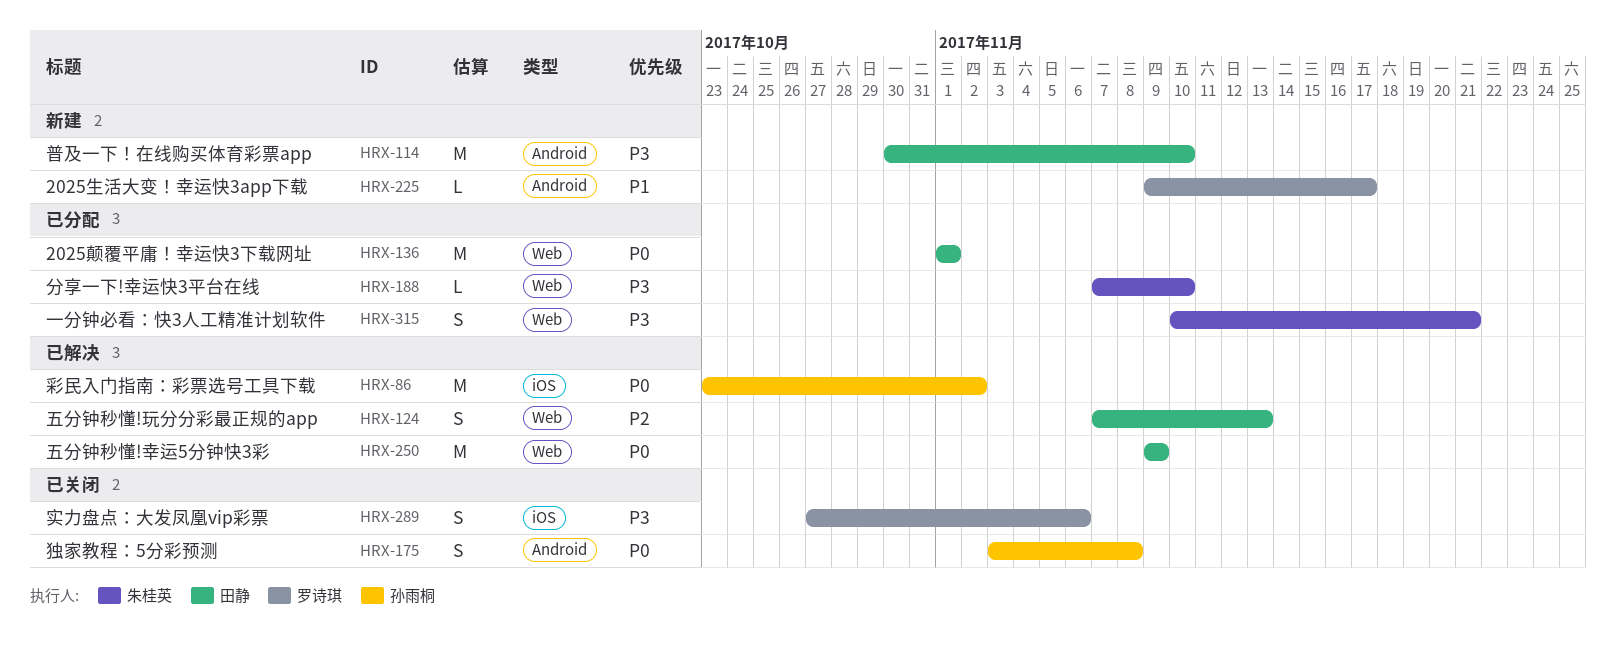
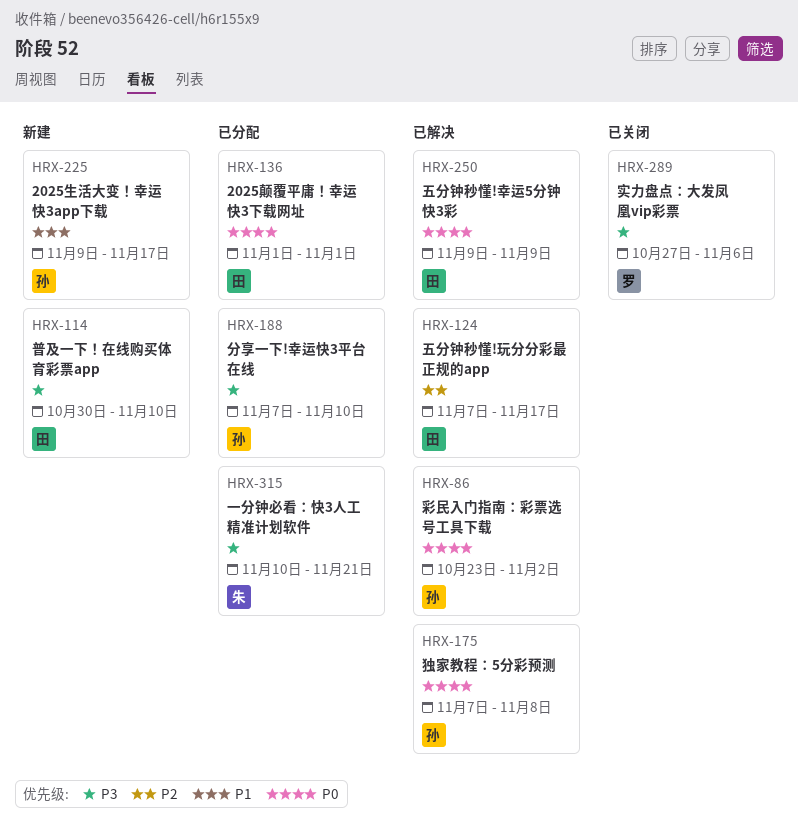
HRX-124, due: Nov 13 -> Nov 17
HRX-175, status: 已关闭 -> 已解决
HRX-175, start: Nov 3 -> Nov 7
HRX-188, owner: 朱桂英 -> 孙雨桐
HRX-225, owner: 罗诗琪 -> 孙雨桐

